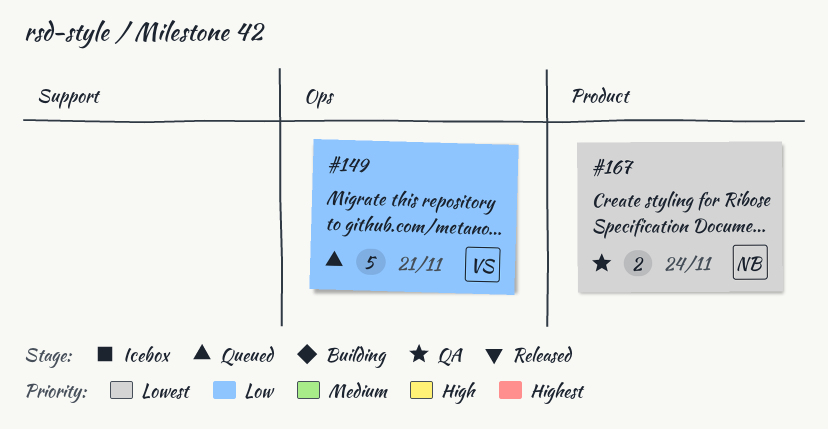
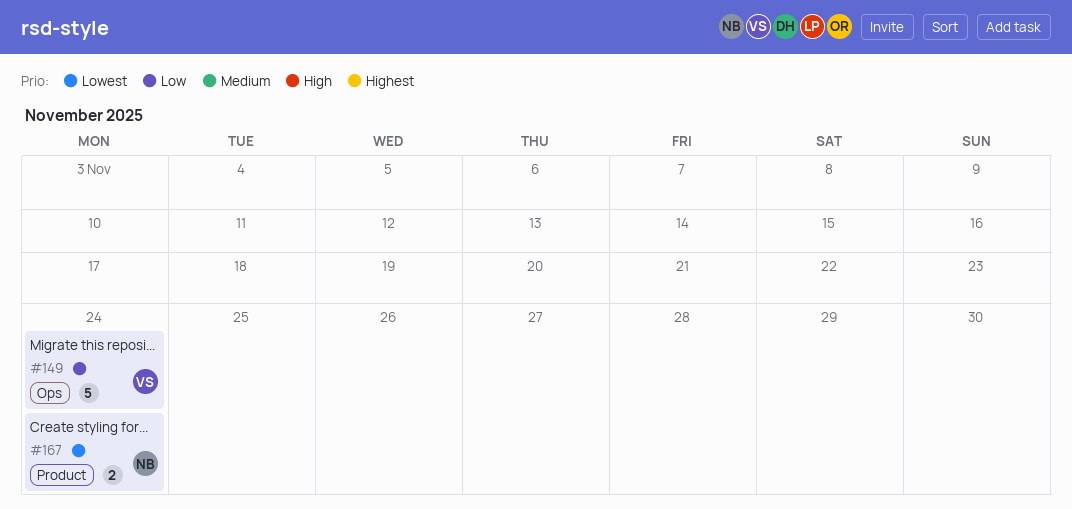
#149, due: Nov 21 -> Nov 24

